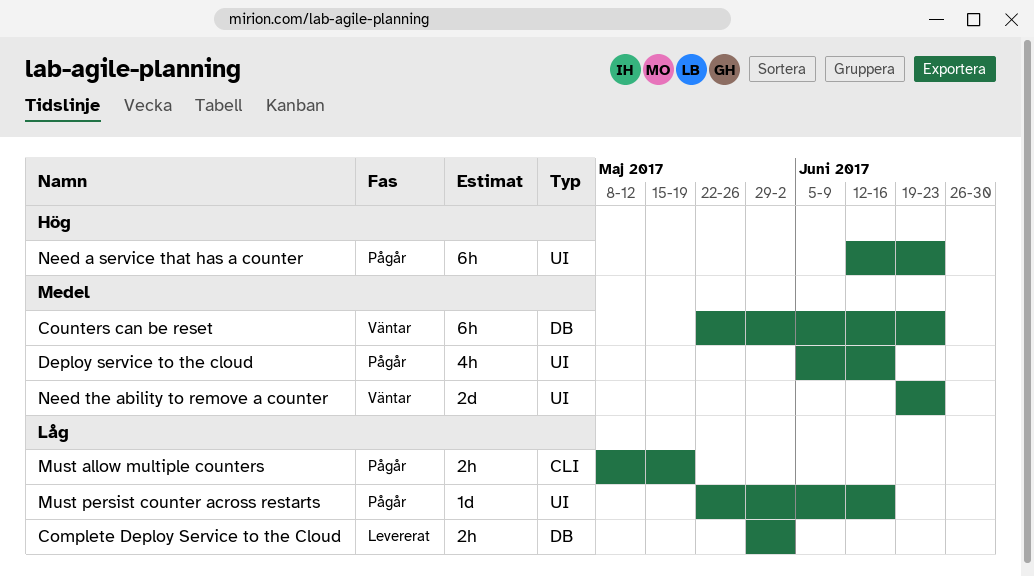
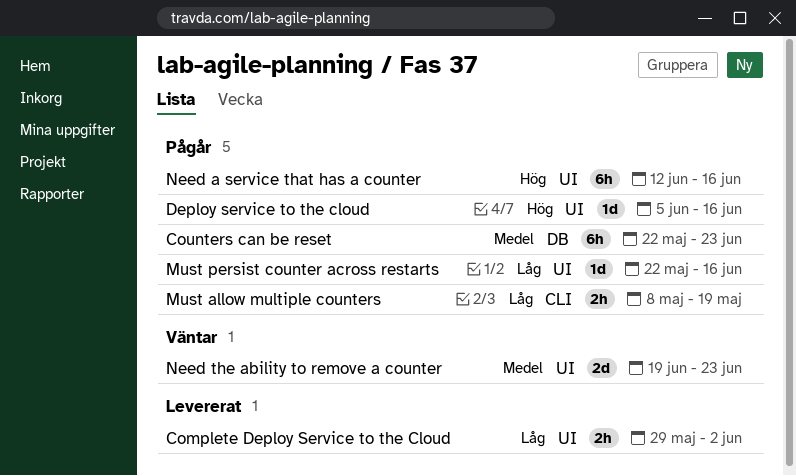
Complete Deploy Service to the Cloud, label: DB -> UI
Counters can be reset, status: Väntar -> Pågår
Deploy service to the cloud, priority: Medel -> Hög
Deploy service to the cloud, estimate: 4h -> 1d
Need a service that has a counter, due: Jun 23 -> Jun 16

